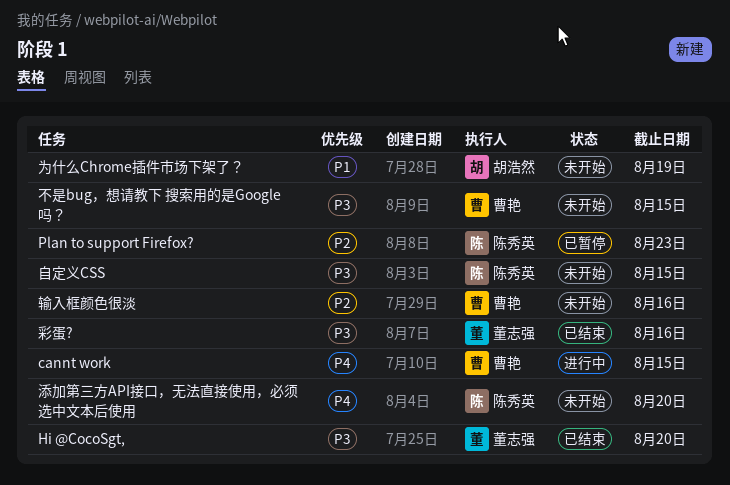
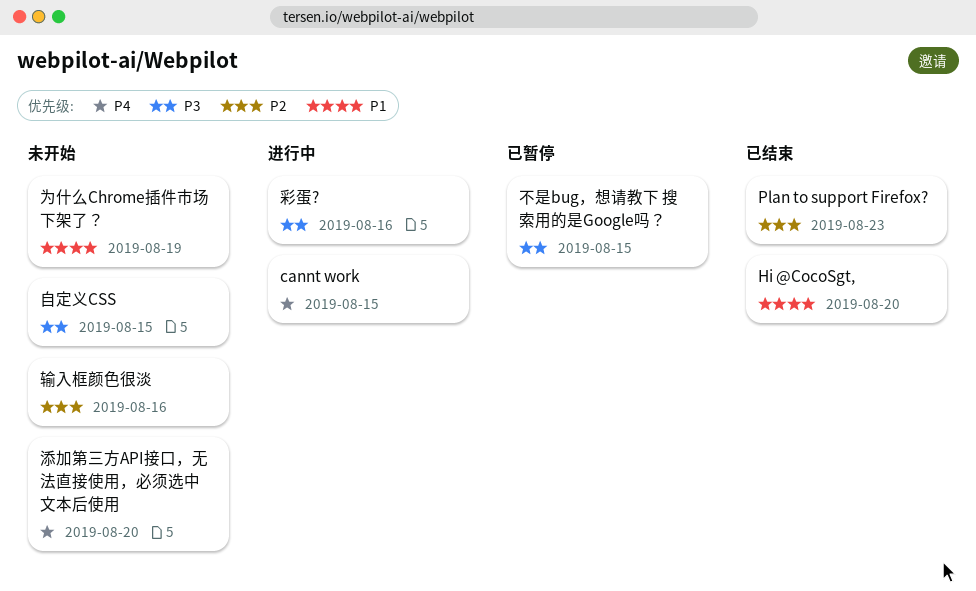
Hi @CocoSgt,, priority: P3 -> P1
Plan to support Firefox?, status: 已暂停 -> 已结束
不是bug，想请教下 搜索用的是Google吗？, status: 未开始 -> 已暂停
彩蛋?, status: 已结束 -> 进行中

